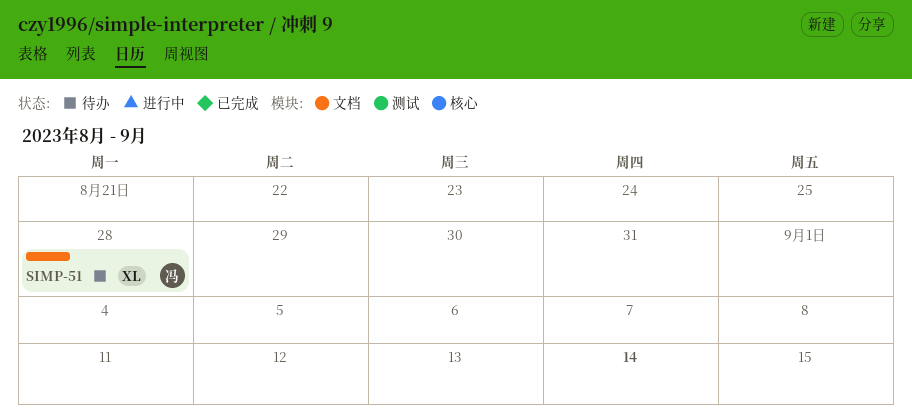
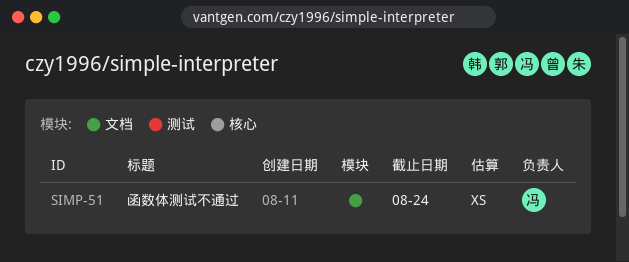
SIMP-51, estimate: XL -> XS
SIMP-51, due: Aug 28 -> Aug 24

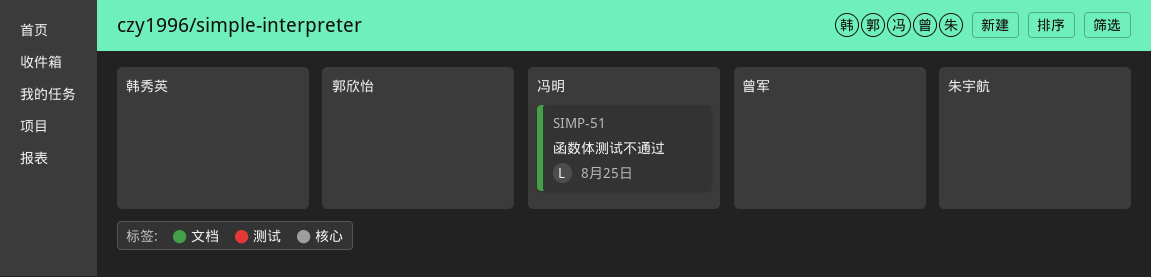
SIMP-51, estimate: XS -> L
SIMP-51, due: Aug 24 -> Aug 25

